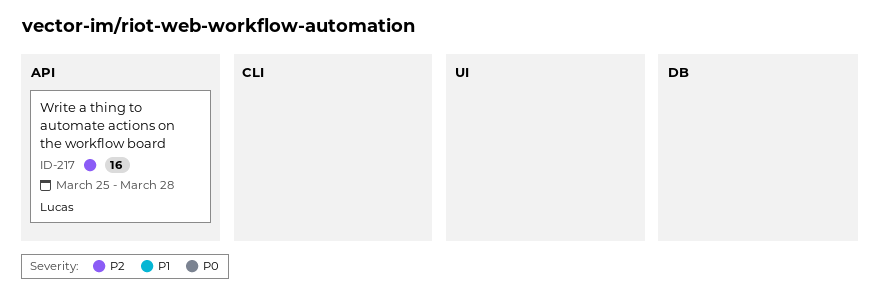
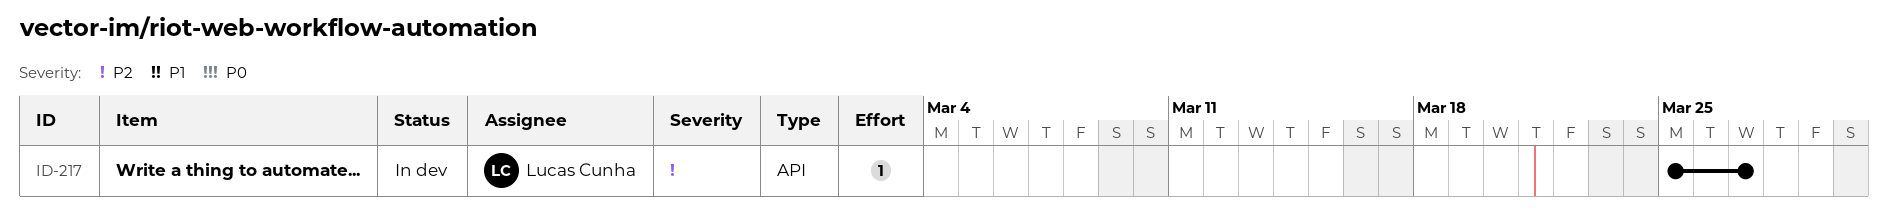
ID-217, estimate: 16 -> 1
ID-217, due: Mar 28 -> Mar 27

